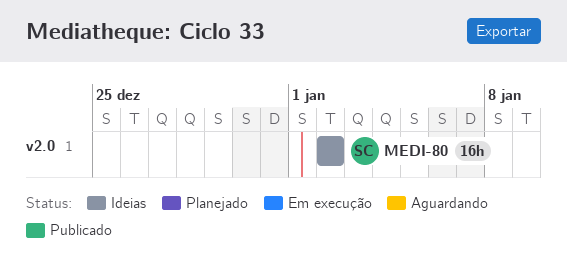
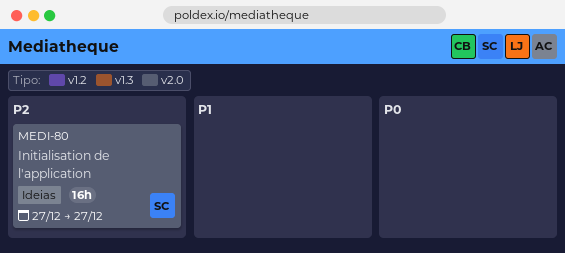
MEDI-80, start: Jan 2 -> Dec 27
MEDI-80, due: Jan 2 -> Dec 27

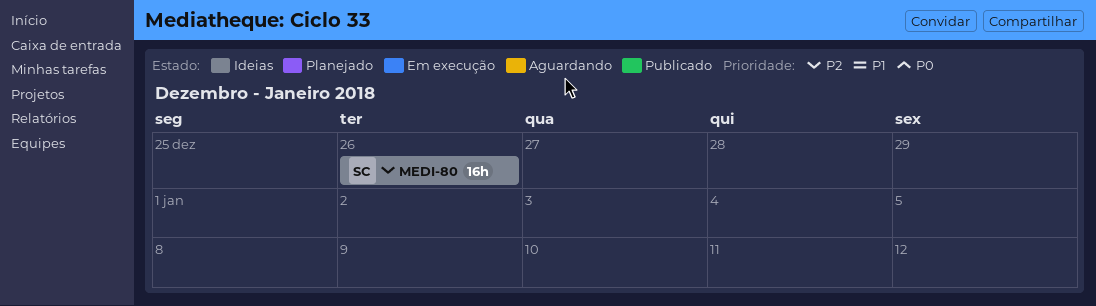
MEDI-80, start: Dec 27 -> Dec 26
MEDI-80, due: Dec 27 -> Dec 26

